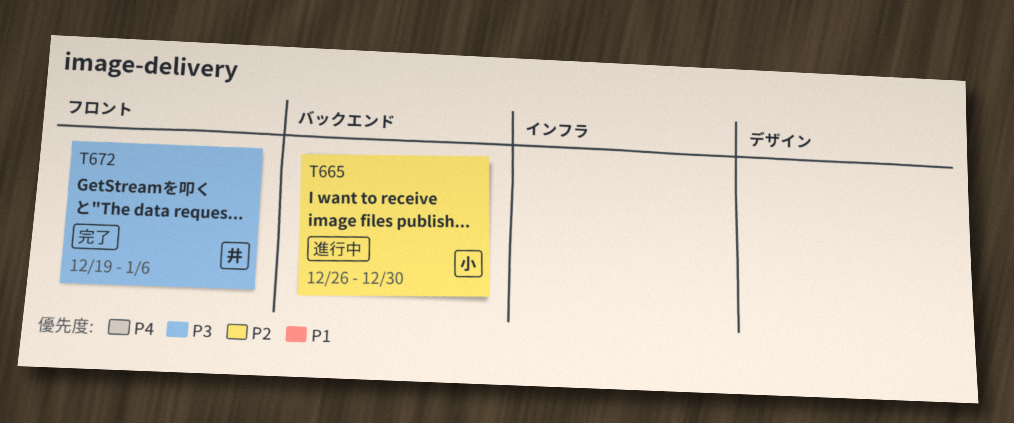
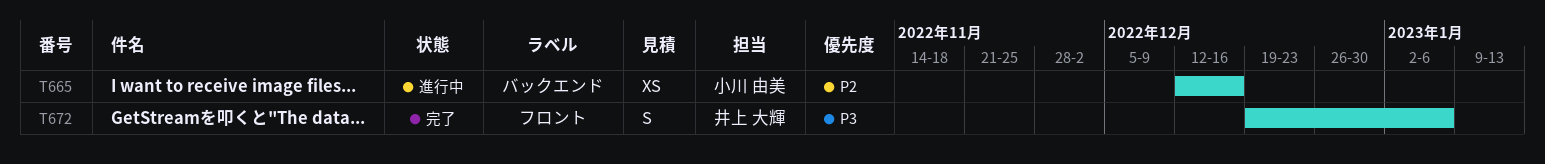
T665, start: Dec 26 -> Dec 12
T665, due: Dec 30 -> Dec 16

